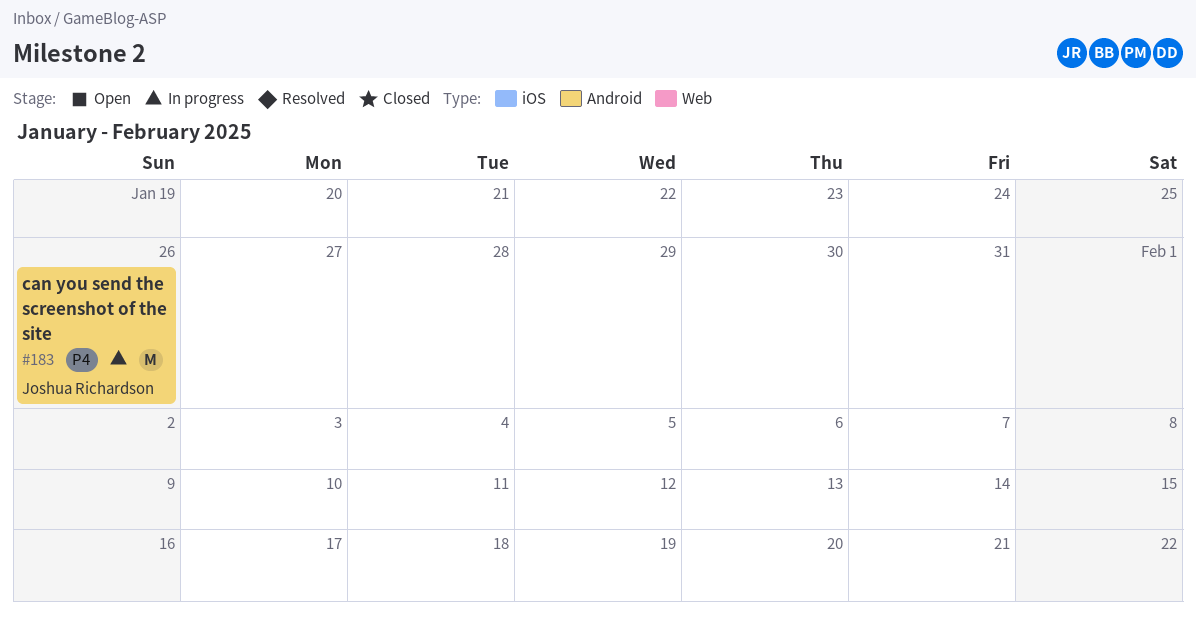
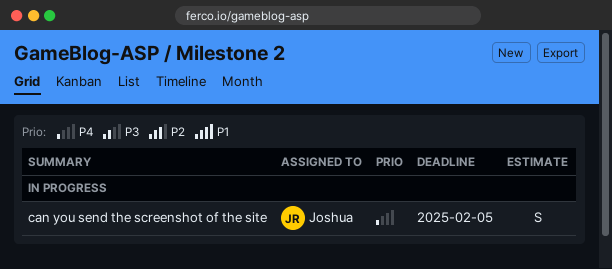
can you send the screenshot of the site, estimate: M -> S
can you send the screenshot of the site, due: Jan 26 -> Feb 5

